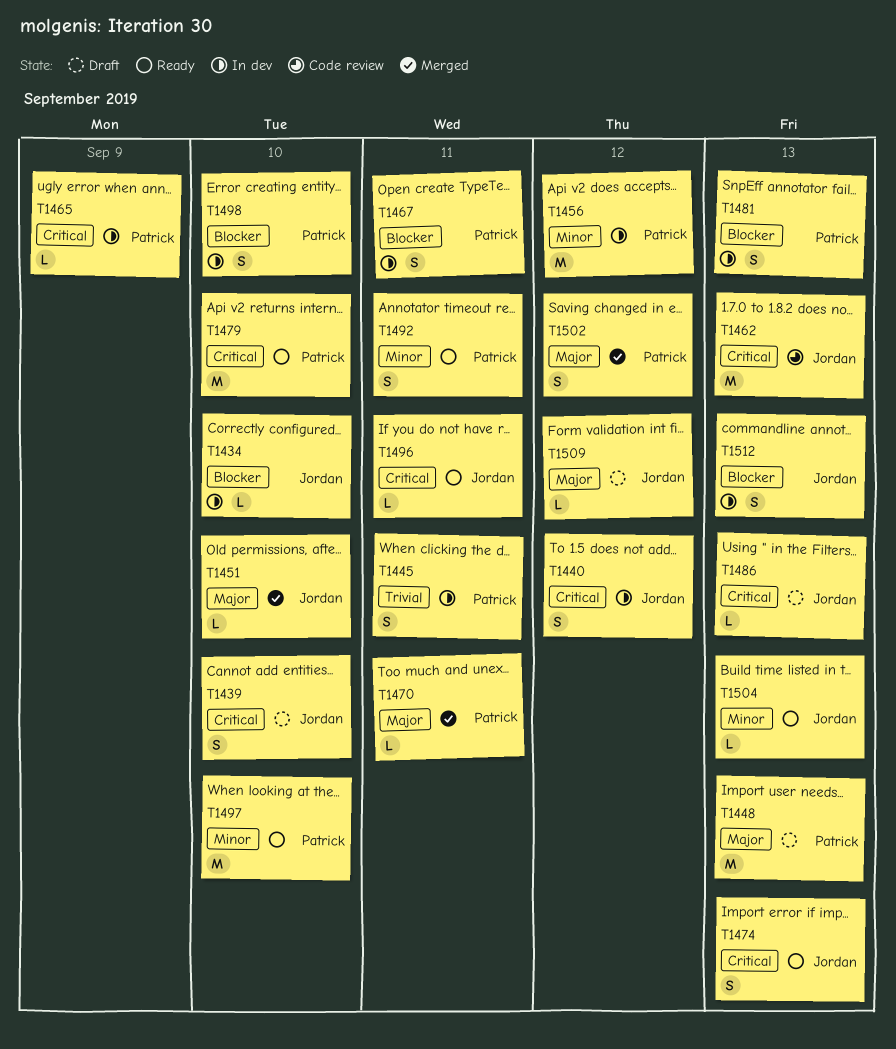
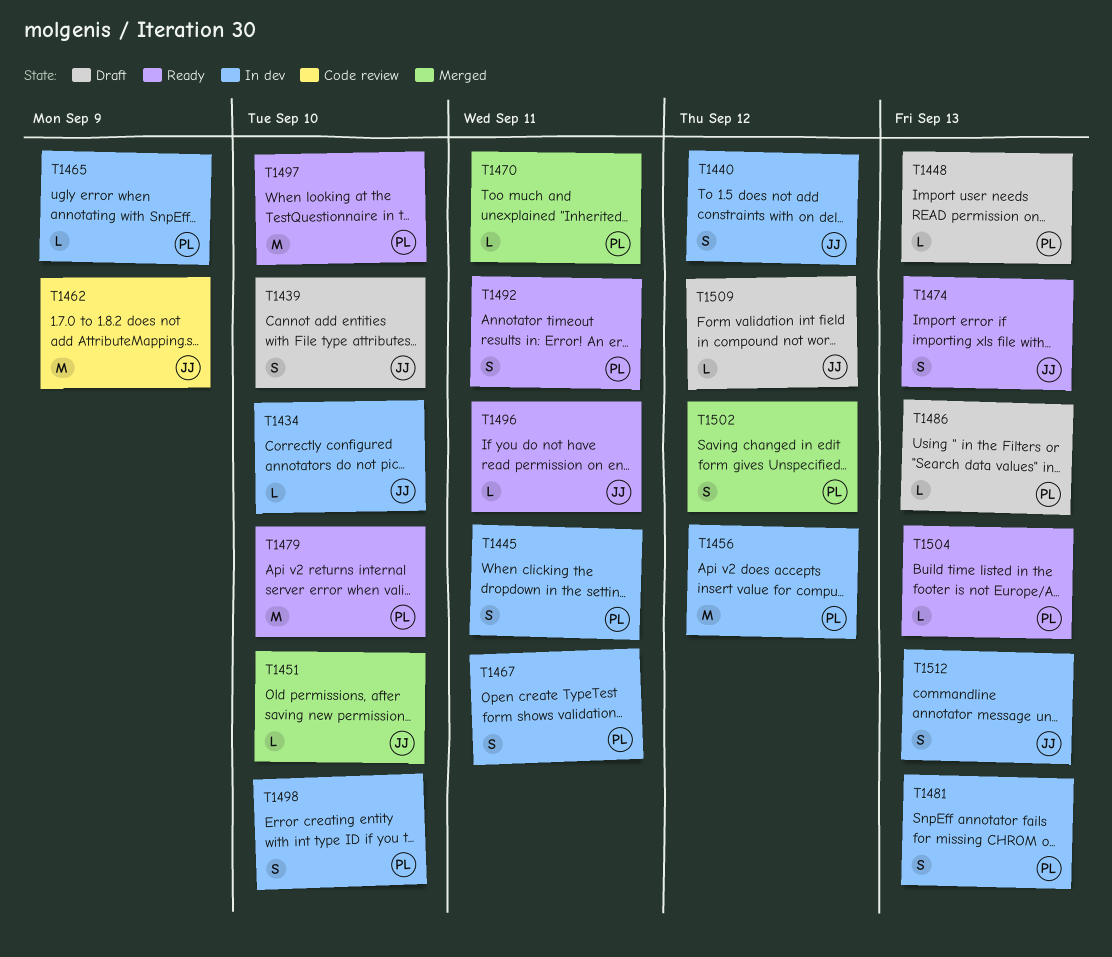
T1448, estimate: M -> L
T1462, due: Sep 13 -> Sep 9
T1486, owner: Jordan -> Patrick
T1504, owner: Jordan -> Patrick

